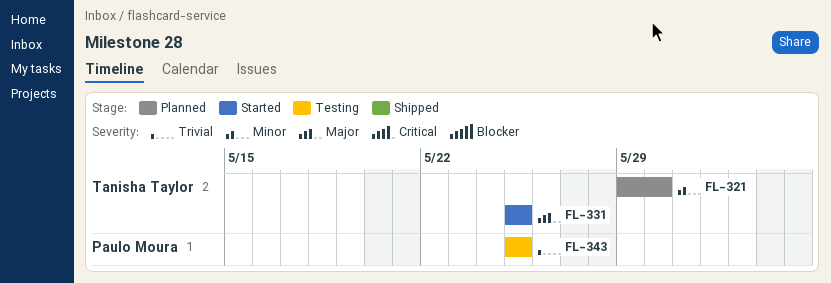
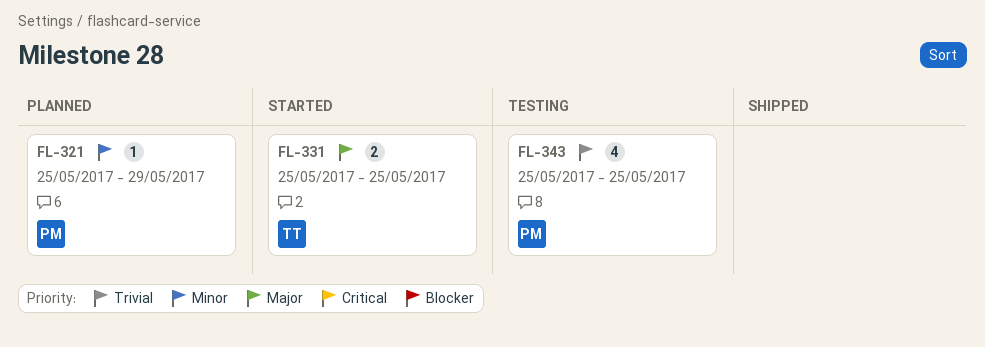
FL-321, owner: Tanisha Taylor -> Paulo Moura
FL-321, start: May 29 -> May 25
FL-321, due: May 30 -> May 29

